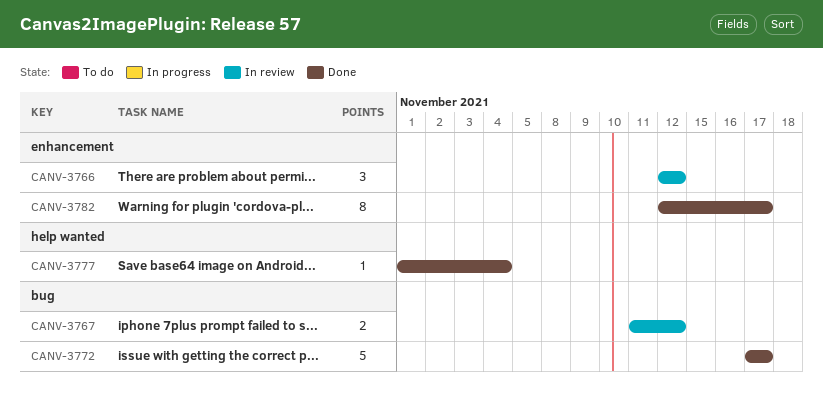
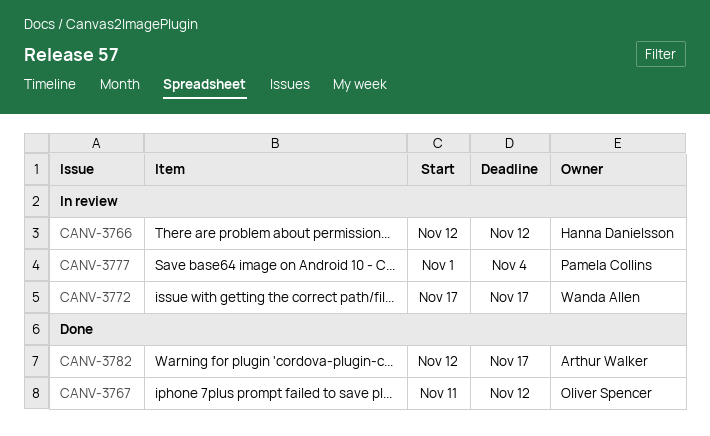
CANV-3767, status: In review -> Done
CANV-3772, status: Done -> In review
CANV-3777, status: Done -> In review

